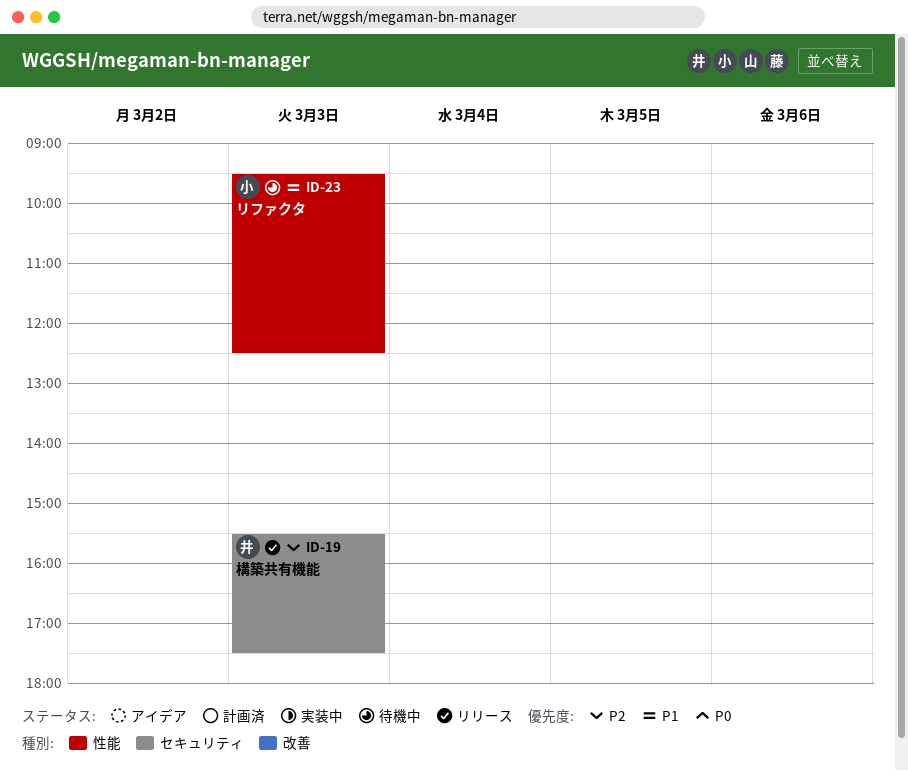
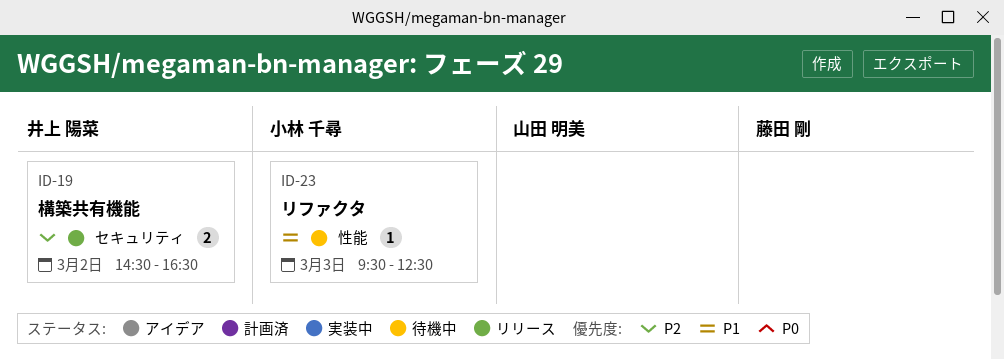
ID-19, day: Mar 3 -> Mar 2
ID-19, begins: 15:30 -> 14:30
ID-19, ends: 17:30 -> 16:30

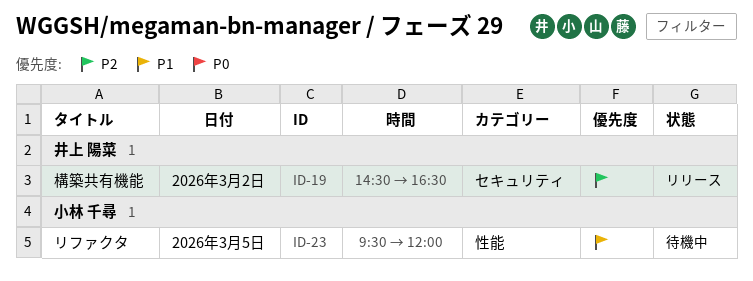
ID-23, day: Mar 3 -> Mar 5
ID-23, ends: 12:30 -> 12:00

